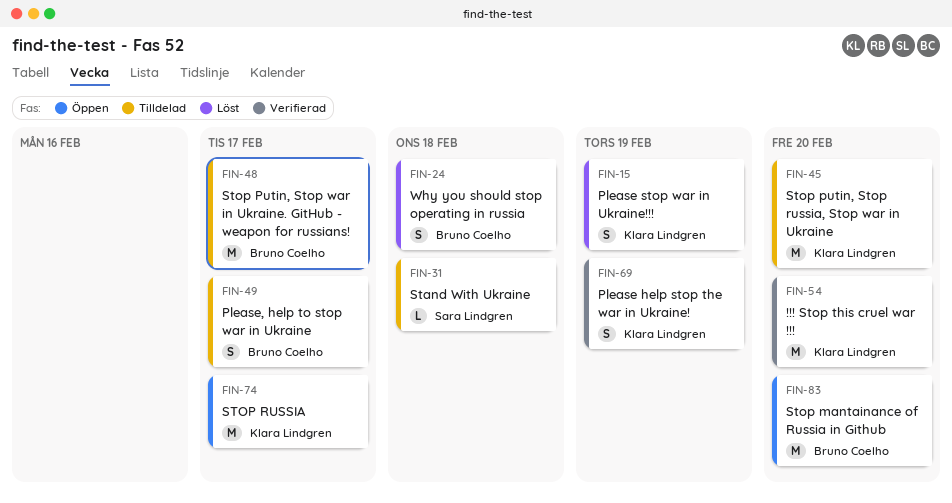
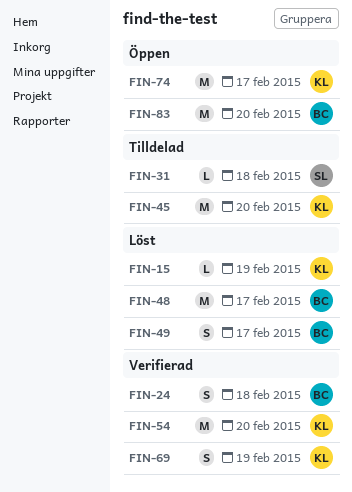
FIN-15, estimate: S -> L
FIN-24, status: Löst -> Verifierad
FIN-48, status: Tilldelad -> Löst
FIN-49, status: Tilldelad -> Löst

